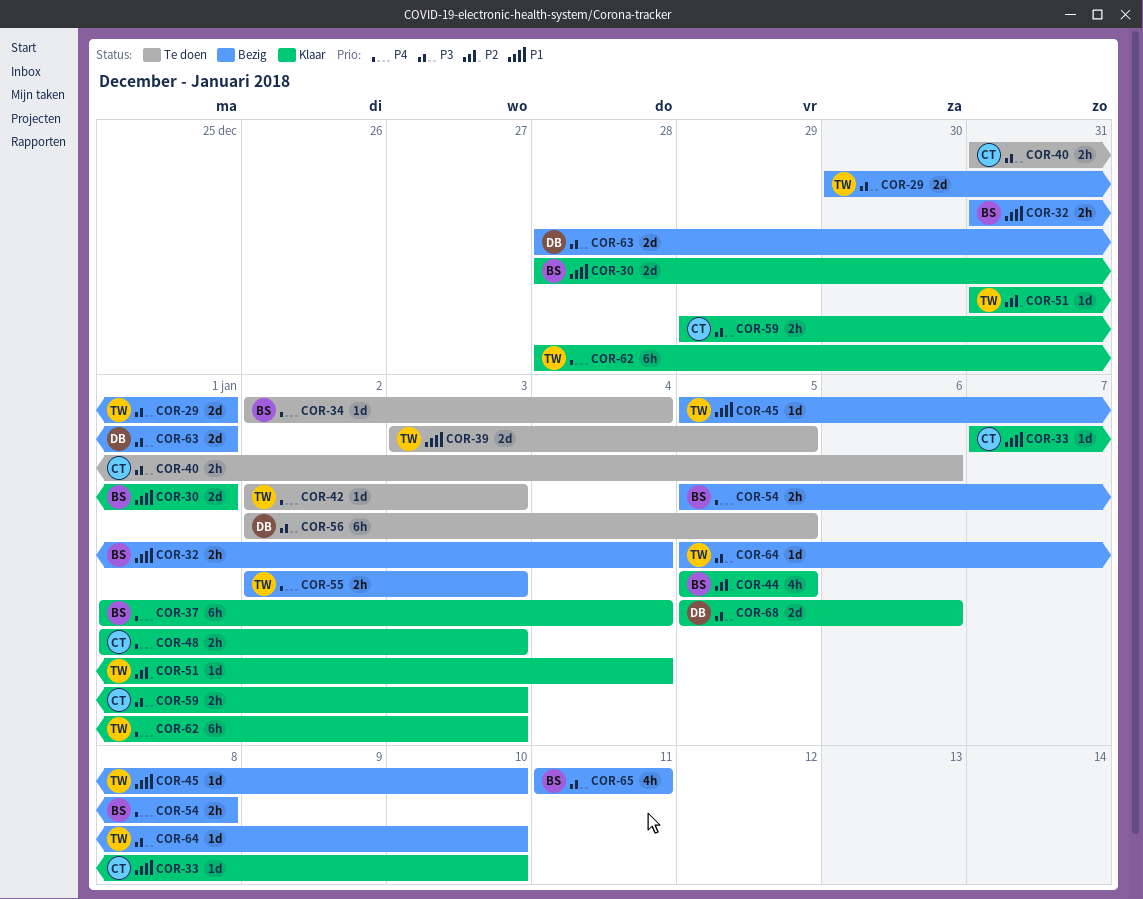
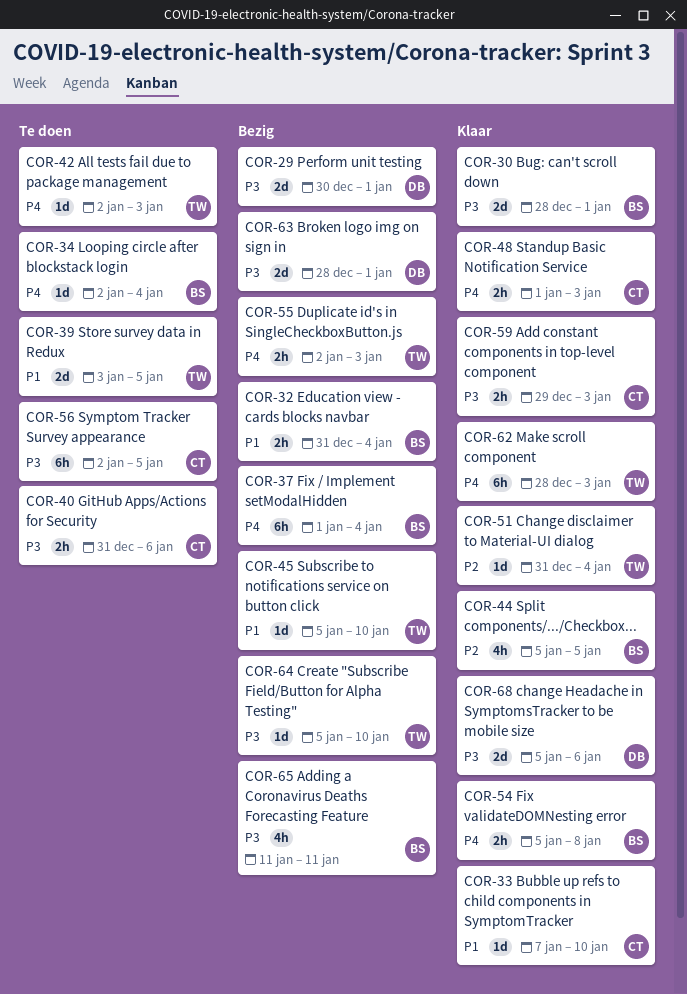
COR-29, owner: TW -> DB
COR-30, priority: P1 -> P3
COR-37, status: Klaar -> Bezig
COR-54, status: Bezig -> Klaar
COR-56, owner: DB -> CT

